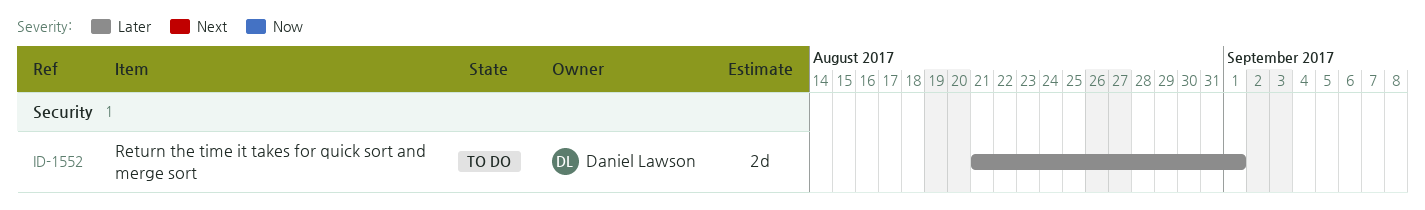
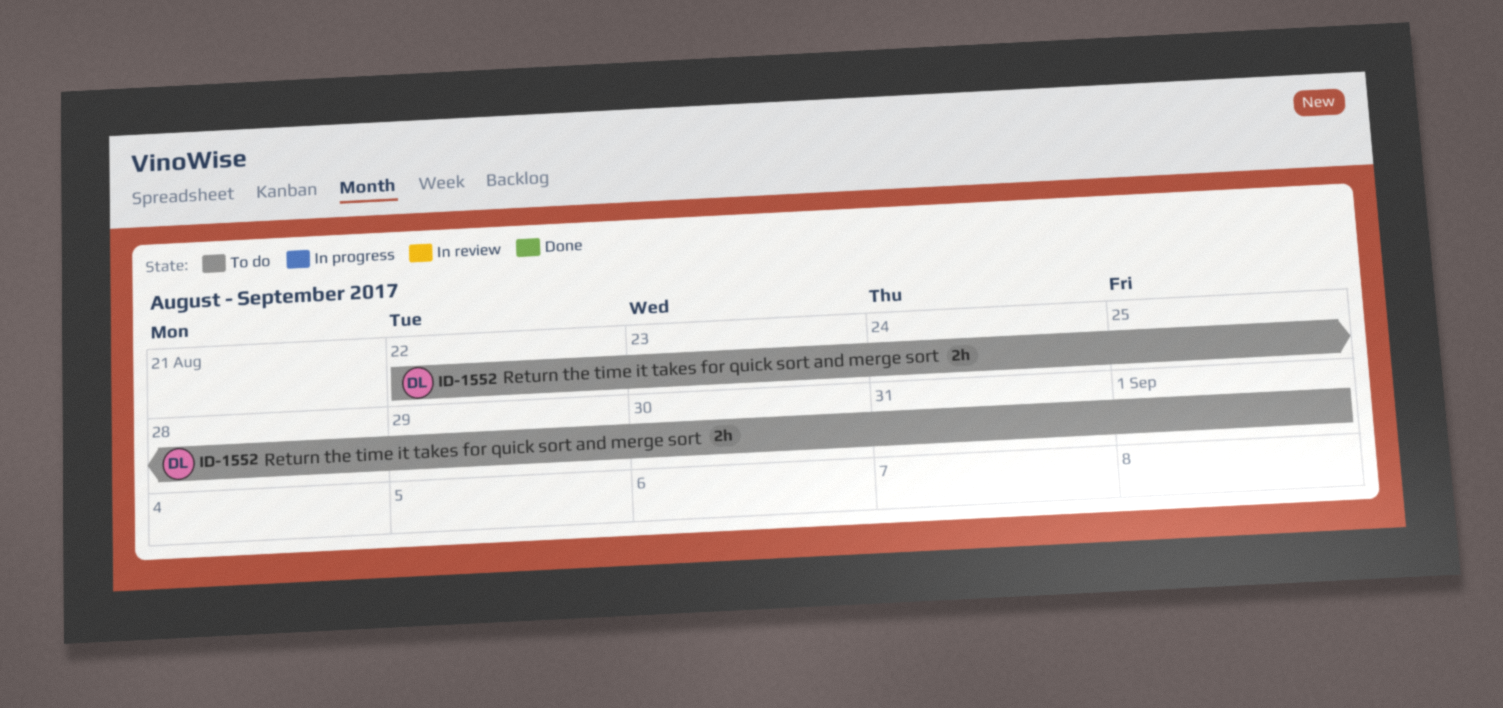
ID-1552, estimate: 2d -> 2h
ID-1552, start: Aug 21 -> Aug 22

